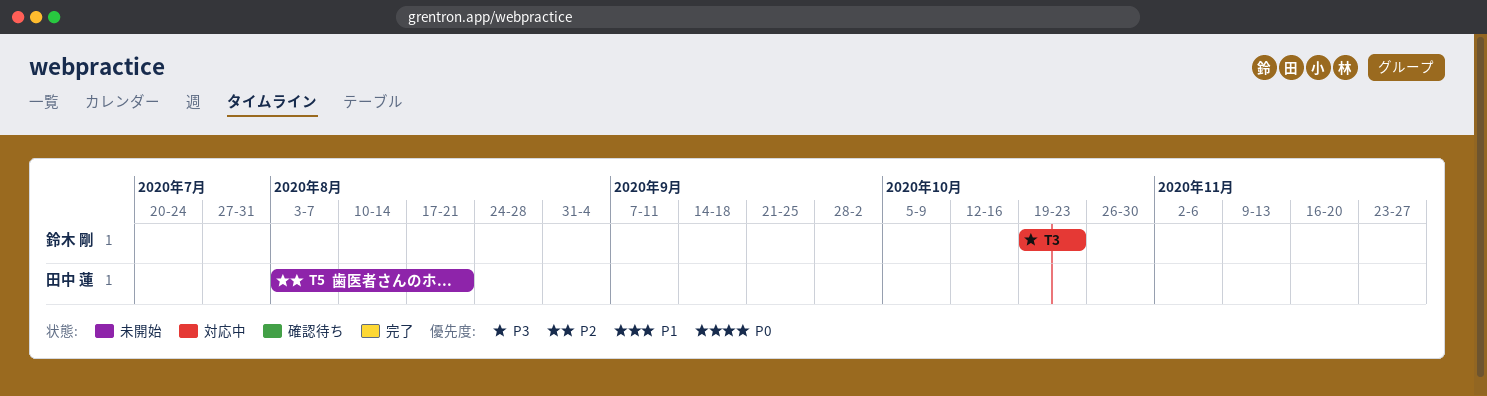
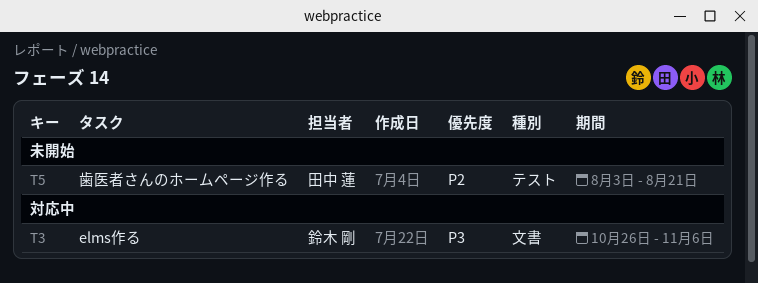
T3, start: Oct 19 -> Oct 26
T3, due: Oct 23 -> Nov 6

